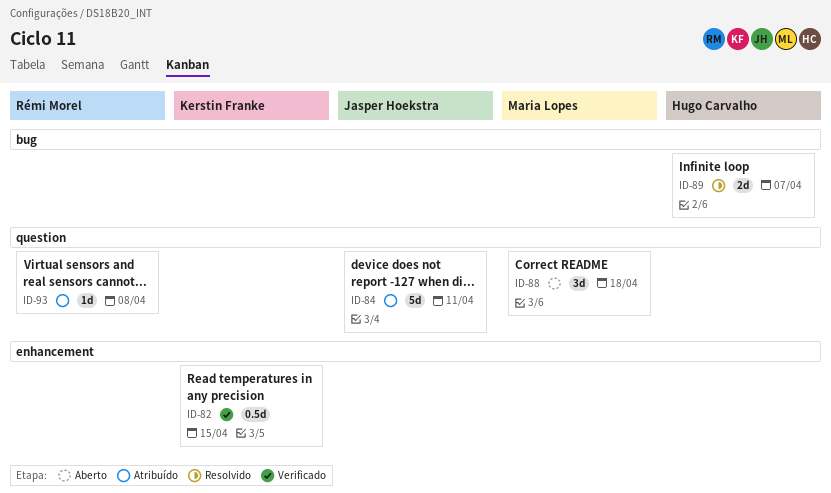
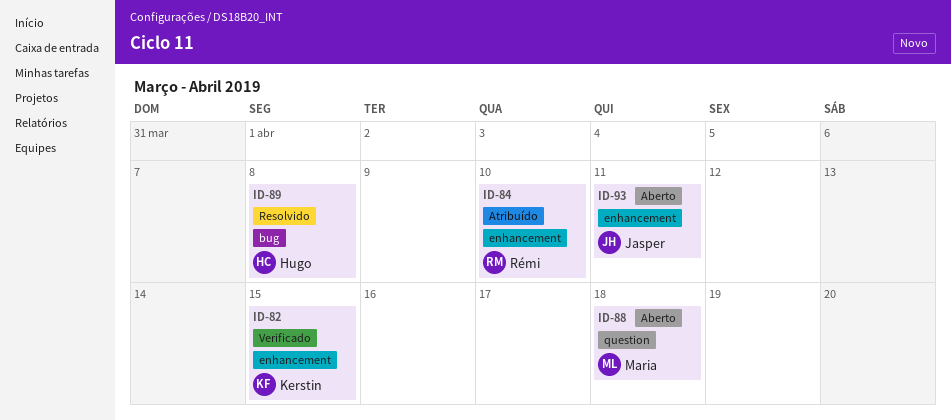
ID-84, owner: Jasper Hoekstra -> Rémi Morel
ID-84, label: question -> enhancement
ID-84, due: Apr 11 -> Apr 10
ID-89, due: Apr 7 -> Apr 8
ID-93, status: Atribuído -> Aberto
ID-93, owner: Rémi Morel -> Jasper Hoekstra
ID-93, label: question -> enhancement
ID-93, due: Apr 8 -> Apr 11

